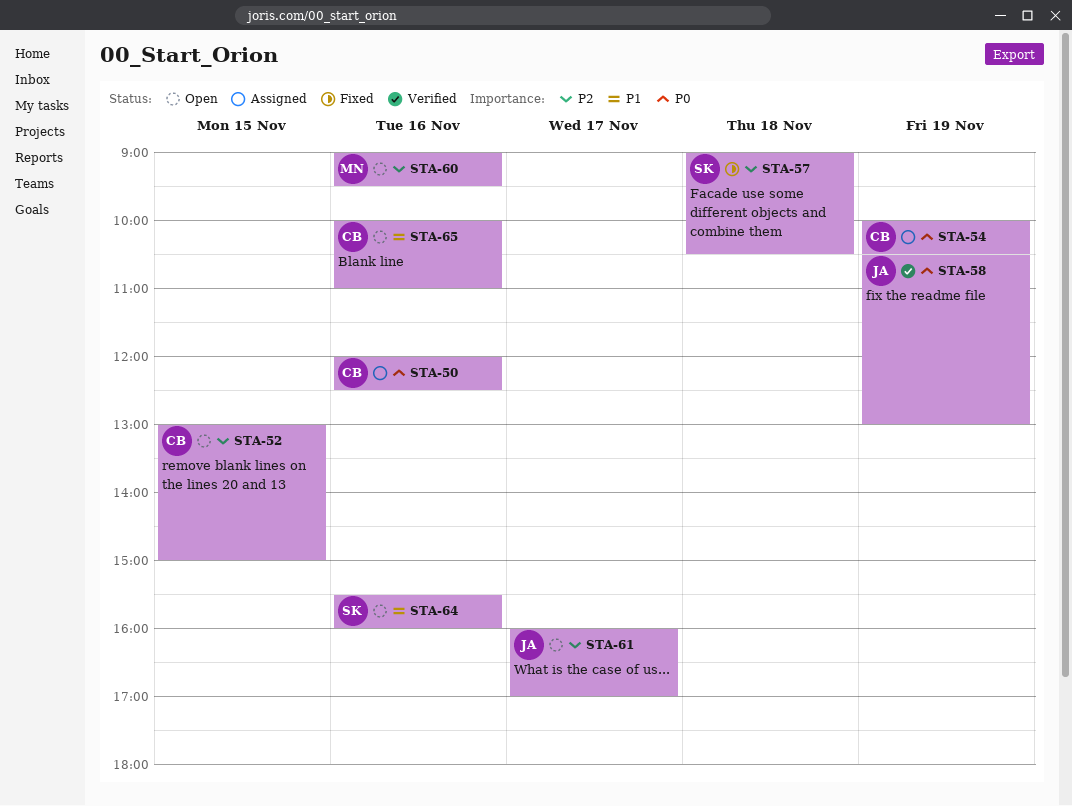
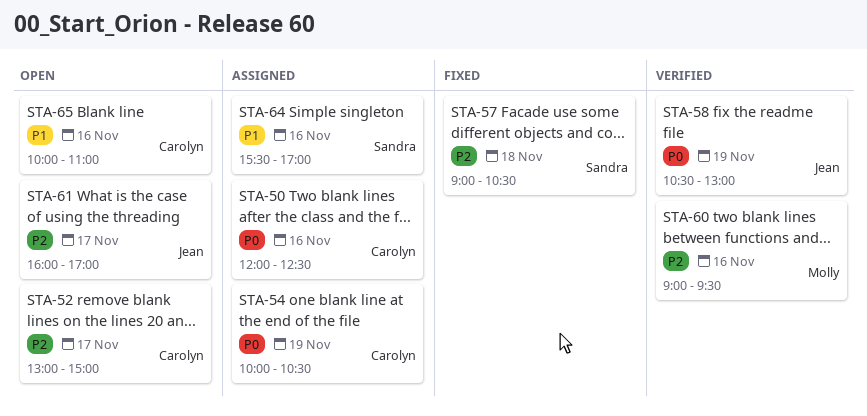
STA-52, day: Nov 15 -> Nov 17
STA-60, status: Open -> Verified
STA-64, status: Open -> Assigned
STA-64, ends: 16:00 -> 17:00

